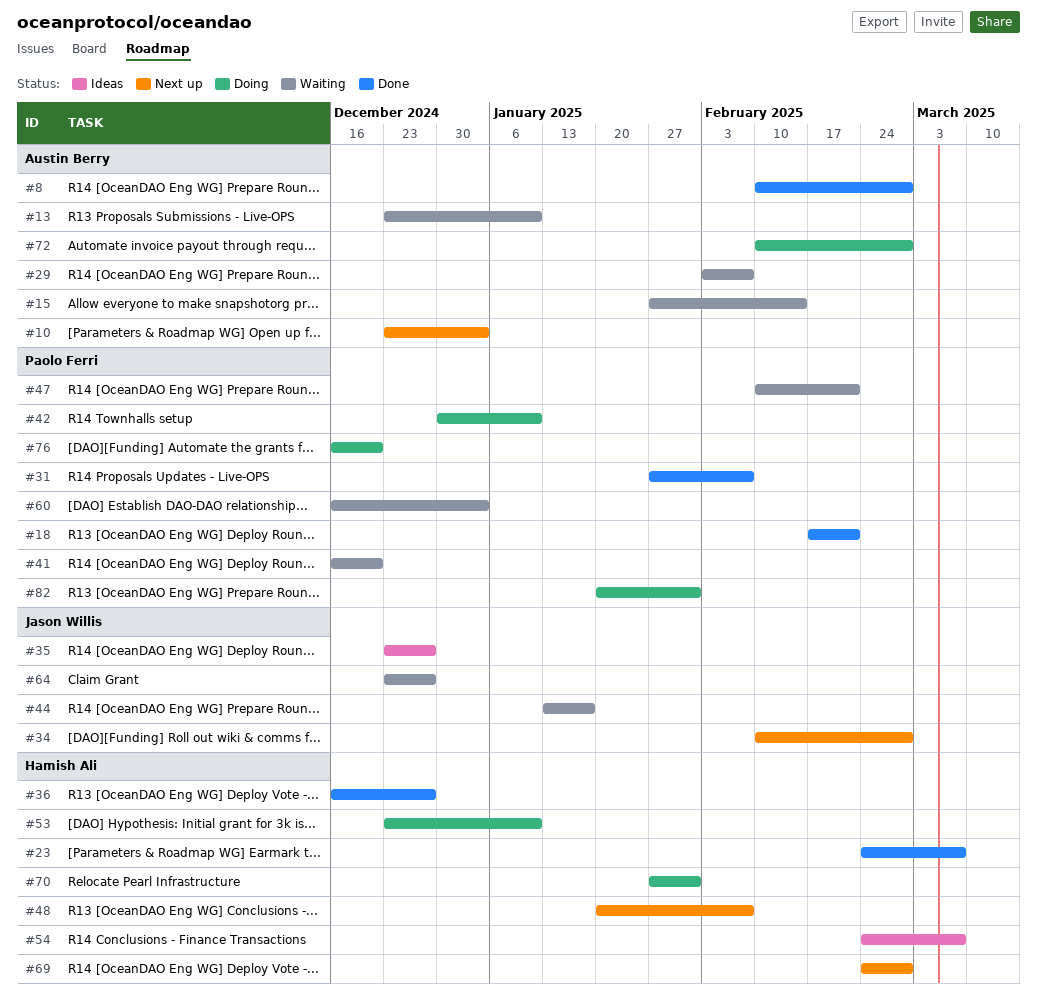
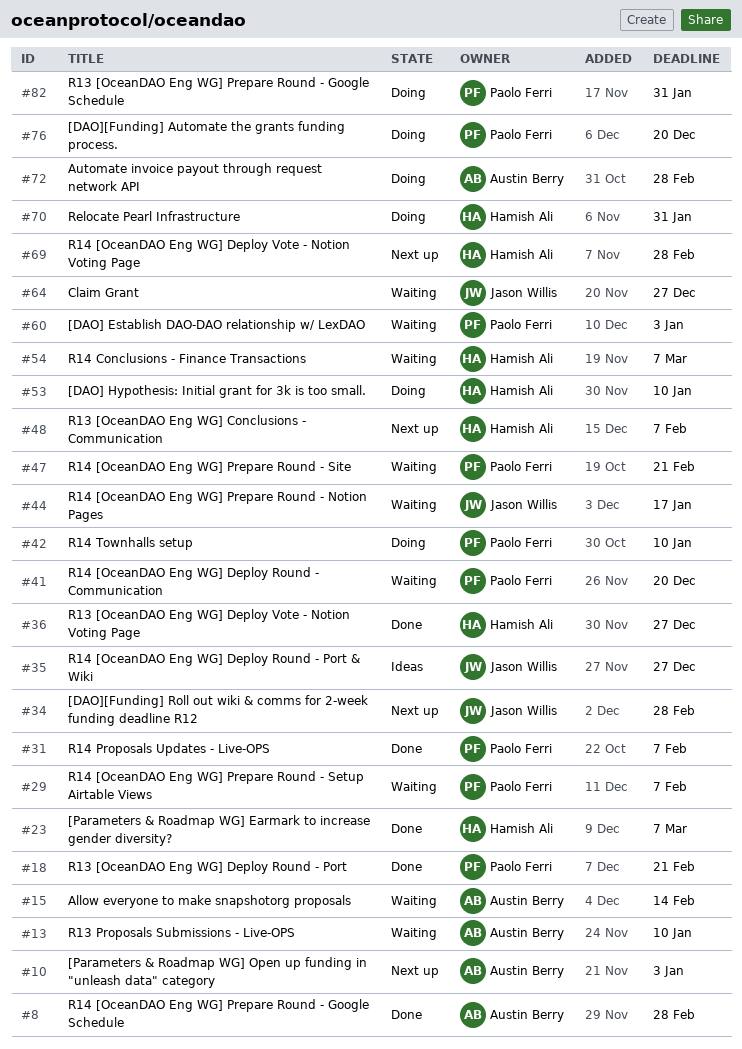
#29, owner: Austin Berry -> Paolo Ferri
#54, status: Ideas -> Waiting

